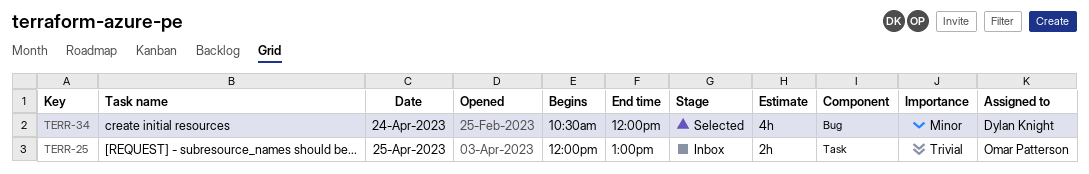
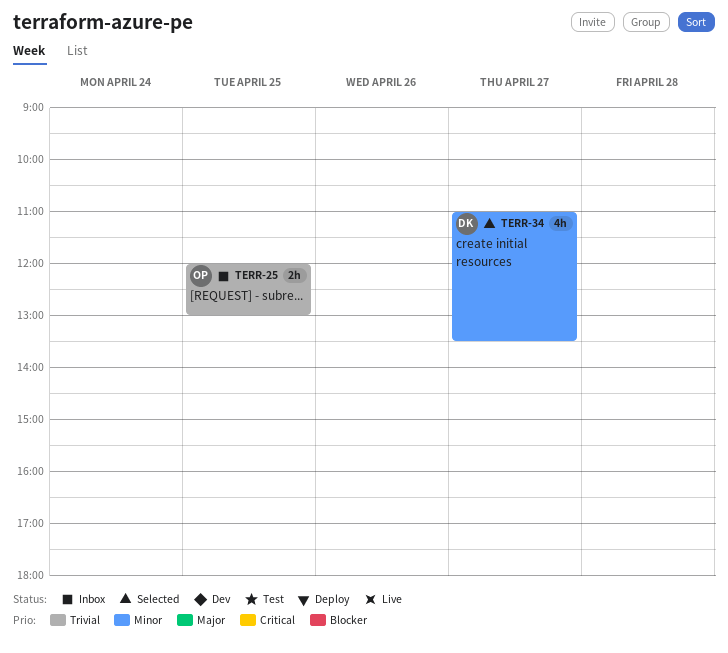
TERR-34, day: Apr 24 -> Apr 27
TERR-34, begins: 10:30 -> 11:00
TERR-34, ends: 12:00 -> 13:30

